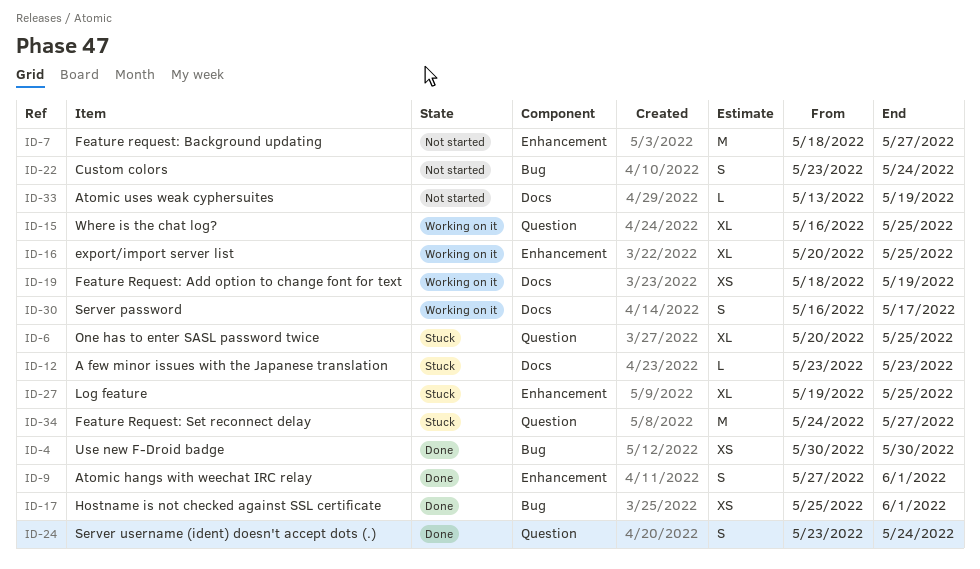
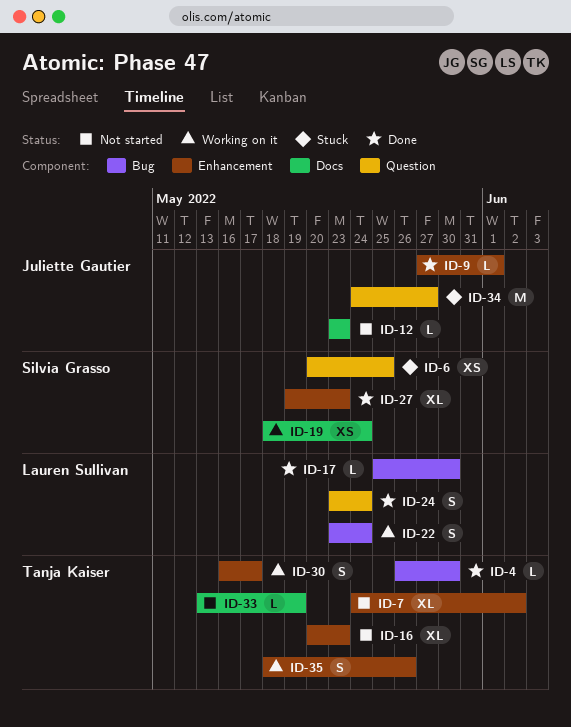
ID-4, estimate: XS -> L
ID-4, start: May 30 -> May 26
ID-6, estimate: XL -> XS
ID-7, estimate: M -> XL
ID-7, start: May 18 -> May 24
ID-7, due: May 27 -> Jun 2
ID-9, estimate: S -> L
ID-12, status: Stuck -> Not started
ID-15: present -> none
ID-16, status: Working on it -> Not started
ID-16, due: May 25 -> May 23
ID-17, estimate: XS -> L
ID-17, due: Jun 1 -> May 30
ID-19, due: May 19 -> May 24
ID-22, status: Not started -> Working on it
ID-27, status: Stuck -> Done
ID-27, due: May 25 -> May 23
ID-30, label: Docs -> Enhancement
ID-35: none -> present

